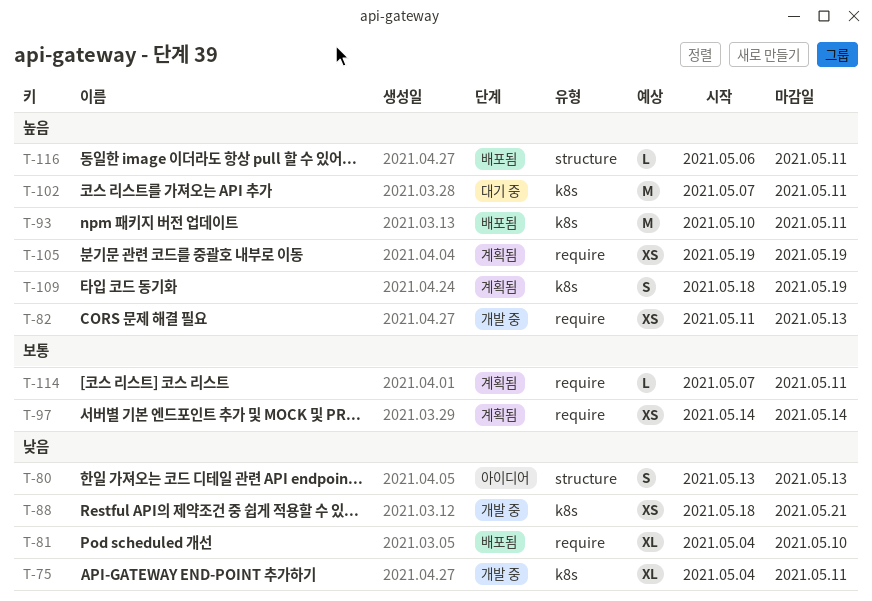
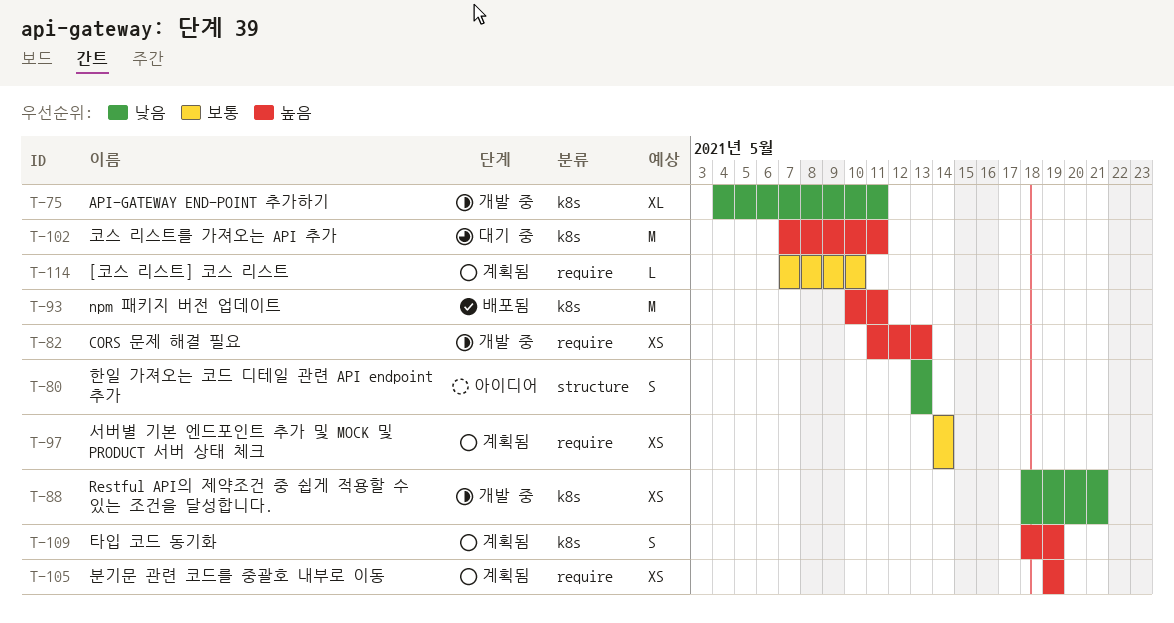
T-81: present -> none
T-114, due: May 11 -> May 10
T-116: present -> none

